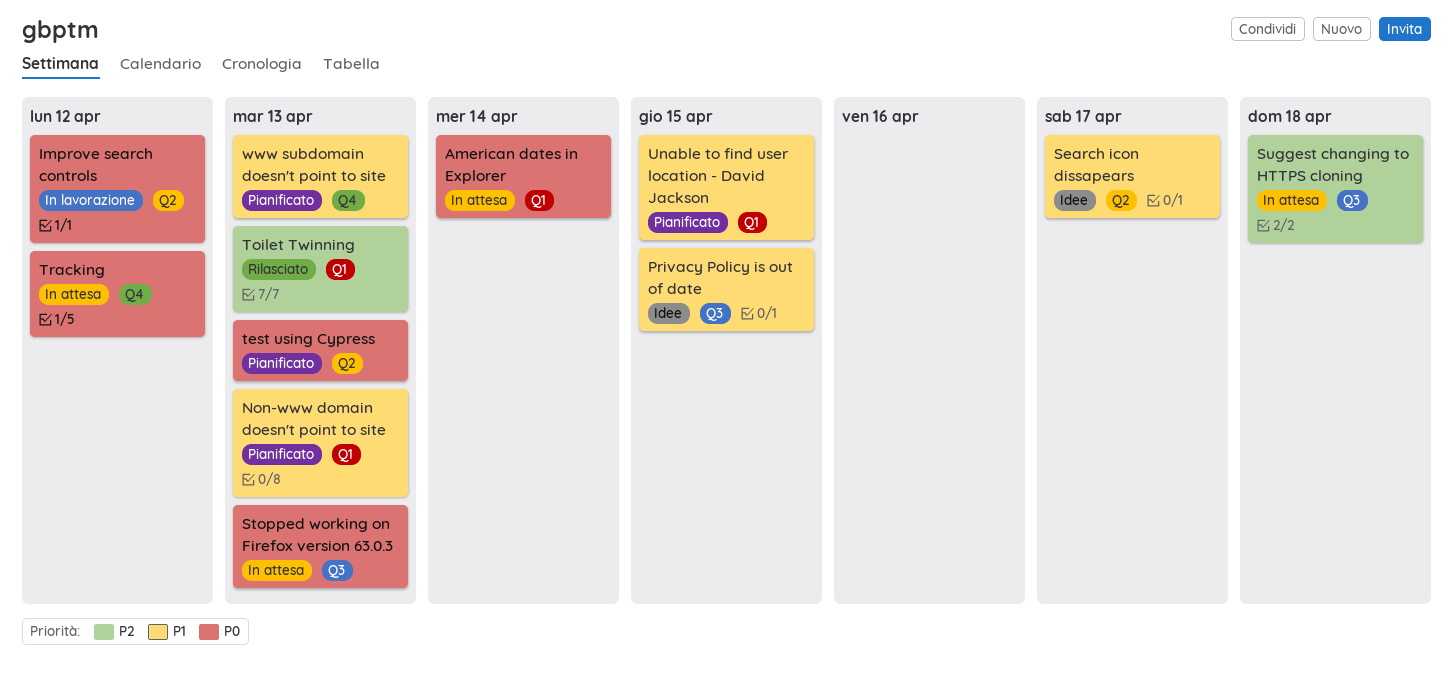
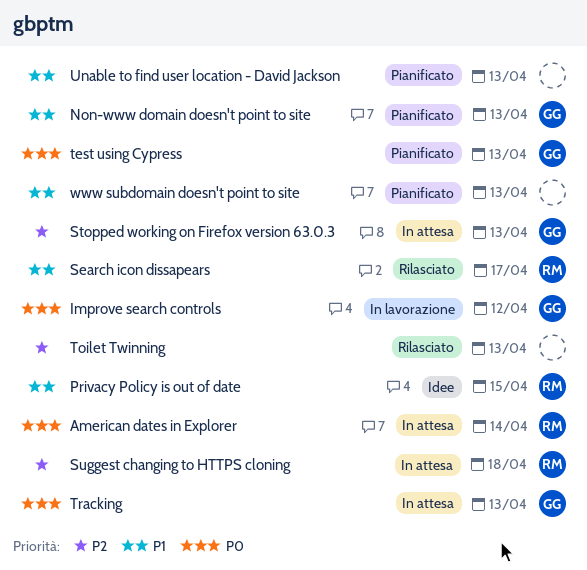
Search icon dissapears, status: Idee -> Rilasciato
Stopped working on Firefox version 63.0.3, priority: P0 -> P2
Tracking, due: Apr 12 -> Apr 13
Unable to find user location - David Jackson, due: Apr 15 -> Apr 13

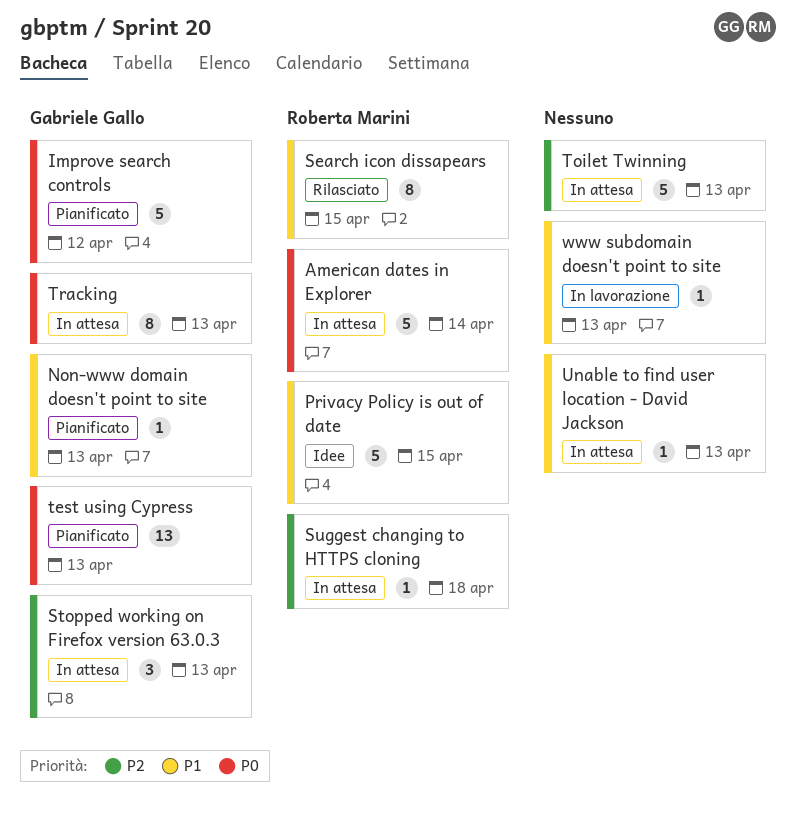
Improve search controls, status: In lavorazione -> Pianificato
Search icon dissapears, due: Apr 17 -> Apr 15
Toilet Twinning, status: Rilasciato -> In attesa
Unable to find user location - David Jackson, status: Pianificato -> In attesa
www subdomain doesn't point to site, status: Pianificato -> In lavorazione

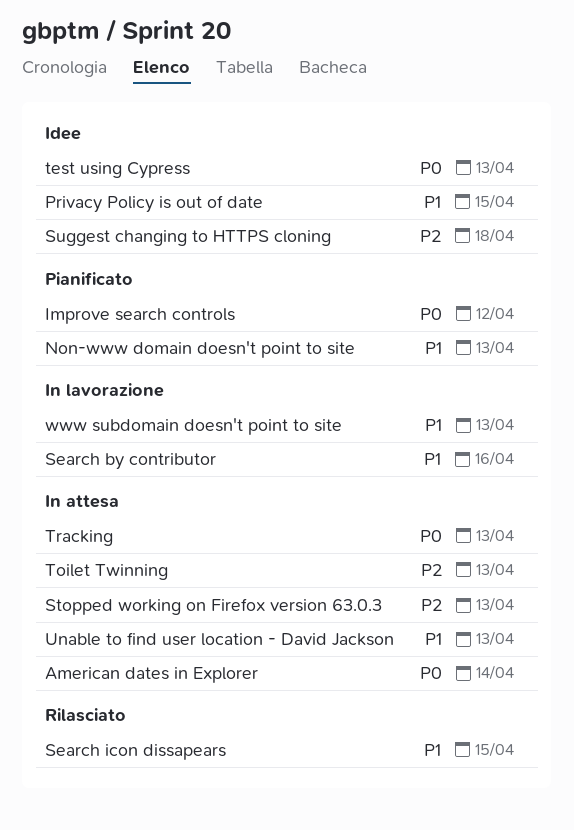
Search by contributor: none -> present
Suggest changing to HTTPS cloning, status: In attesa -> Idee
test using Cypress, status: Pianificato -> Idee

